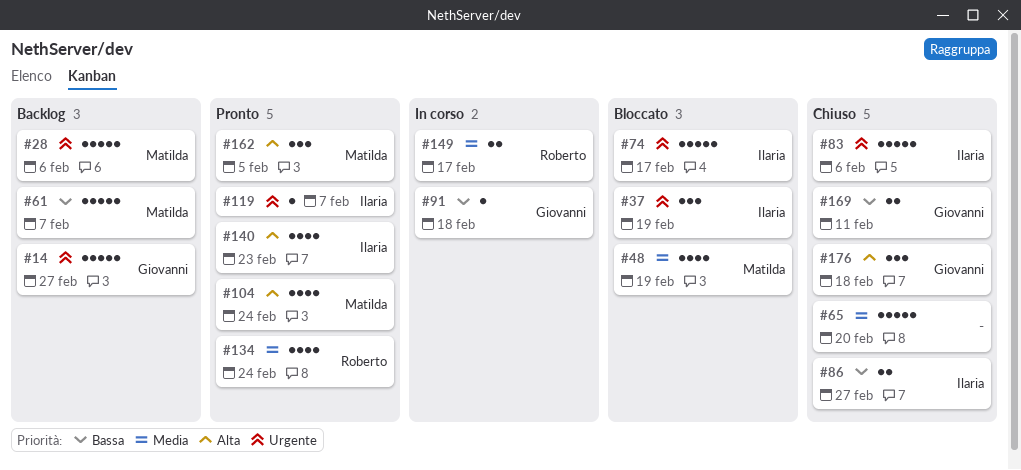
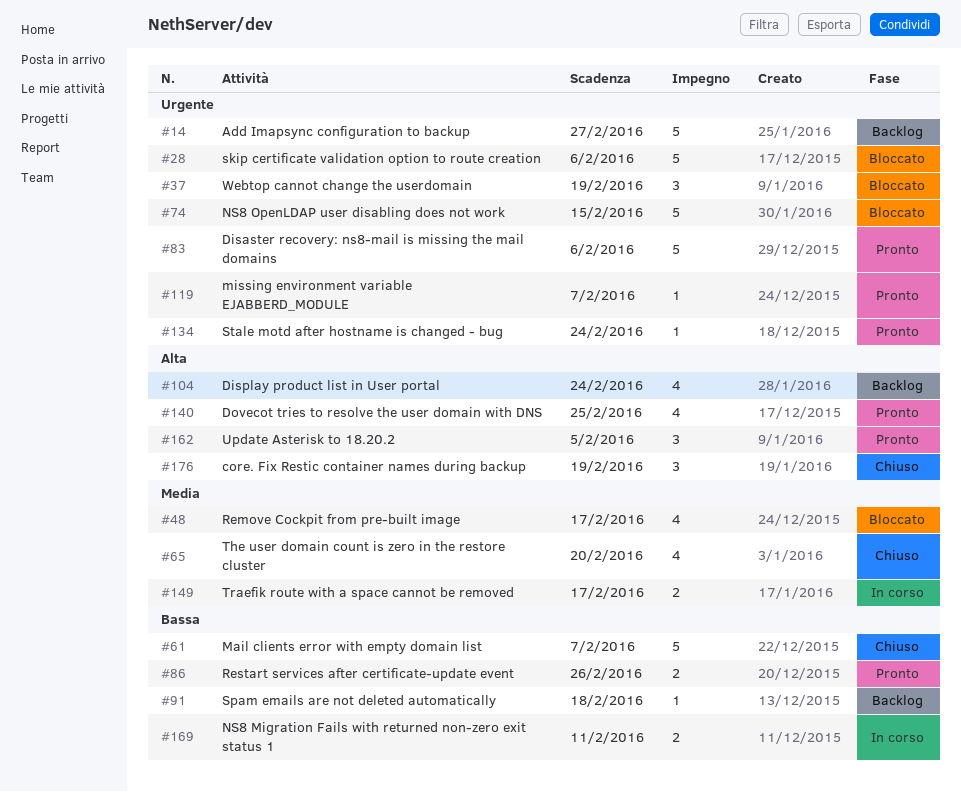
#28, status: Backlog -> Bloccato
#48, due: Feb 19 -> Feb 17
#61, status: Backlog -> Chiuso
#65, estimate: 5 -> 4
#74, due: Feb 17 -> Feb 15
#83, status: Chiuso -> Pronto
#86, status: Chiuso -> Pronto
#86, due: Feb 27 -> Feb 26
#91, status: In corso -> Backlog
#104, status: Pronto -> Backlog
#134, priority: Media -> Urgente
#134, estimate: 4 -> 1
#140, due: Feb 23 -> Feb 25
#169, status: Chiuso -> In corso
#176, due: Feb 18 -> Feb 19

